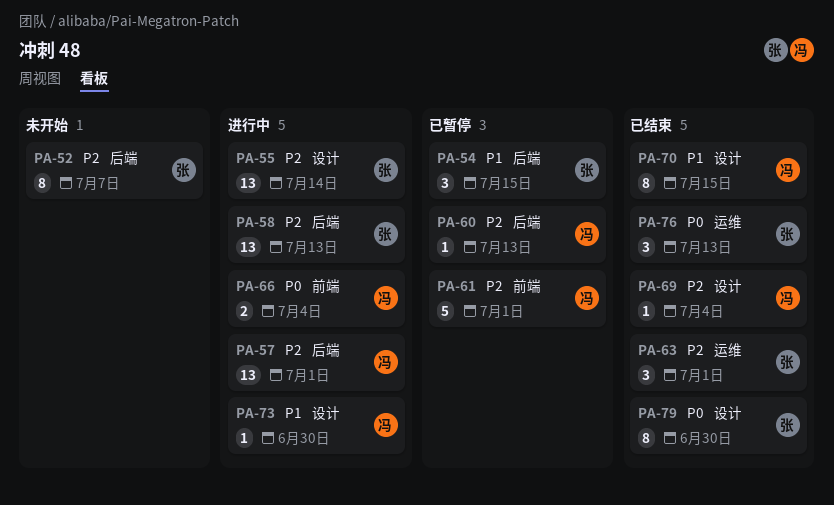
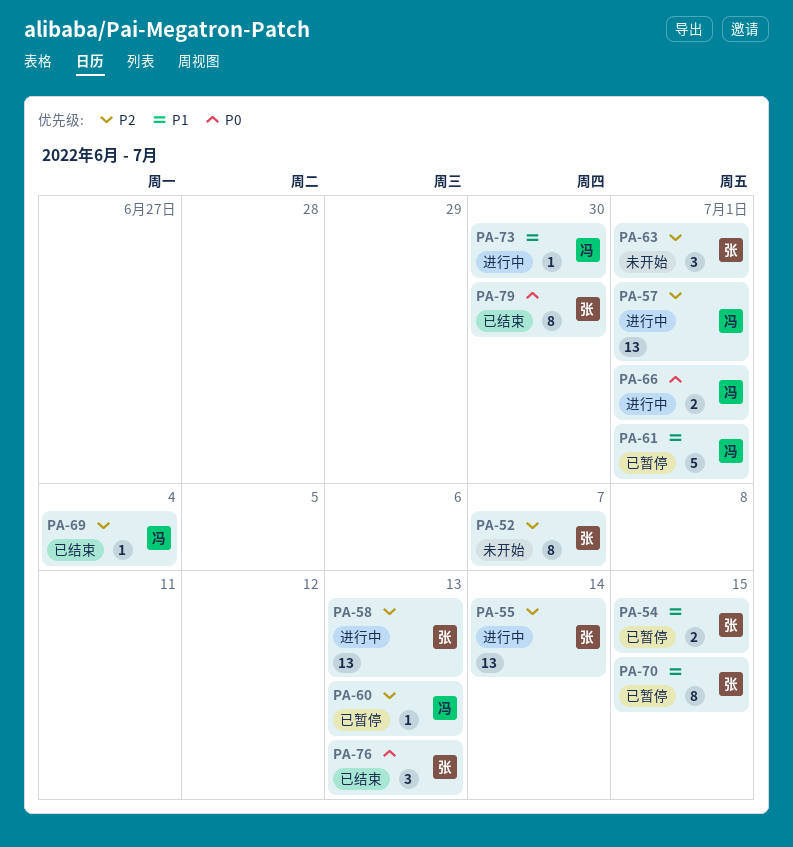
PA-54, estimate: 3 -> 2
PA-61, priority: P2 -> P1
PA-63, status: 已结束 -> 未开始
PA-66, due: Jul 4 -> Jul 1
PA-70, status: 已结束 -> 已暂停
PA-70, owner: 冯 -> 张

